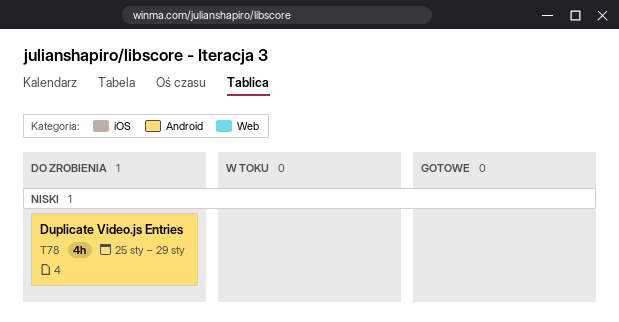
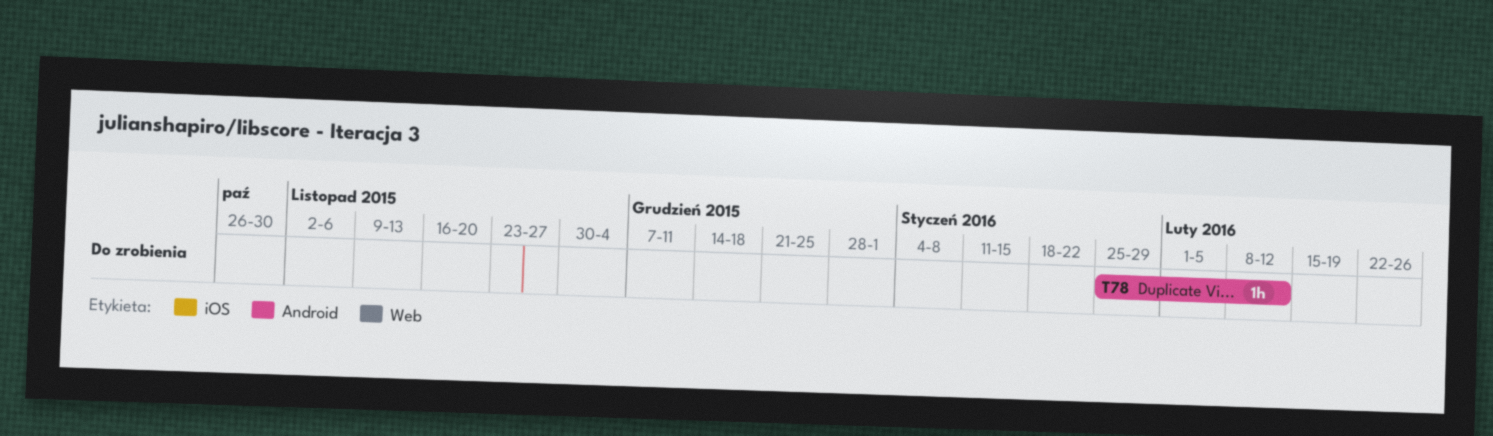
T78, estimate: 4h -> 1h
T78, due: Jan 29 -> Feb 12

